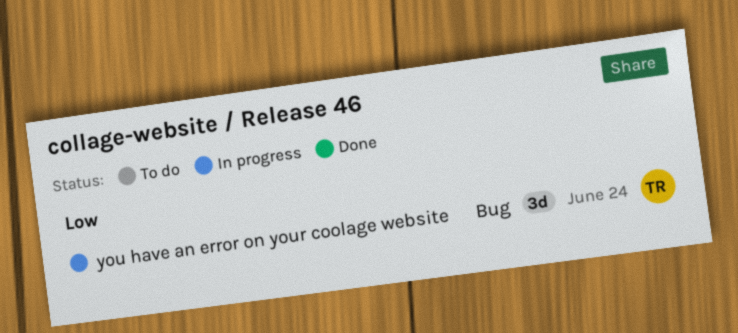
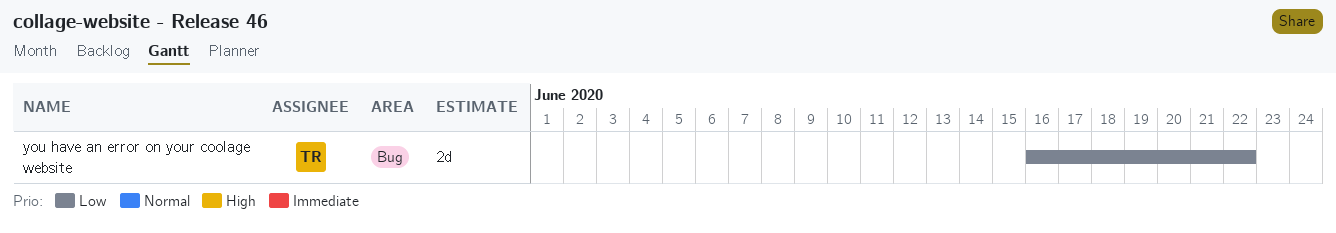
you have an error on your coolage website, estimate: 3d -> 2d
you have an error on your coolage website, due: Jun 24 -> Jun 22

